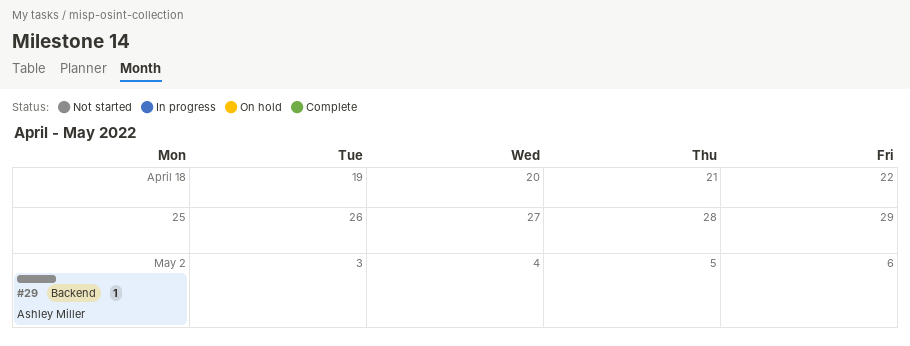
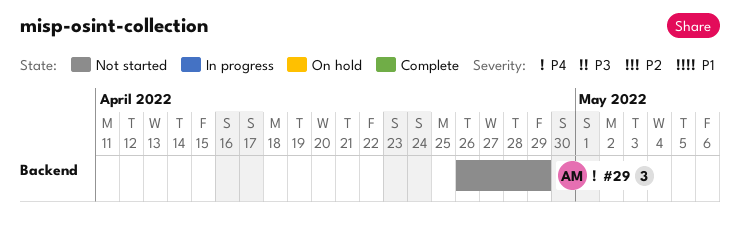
#29, estimate: 1 -> 3
#29, due: May 2 -> Apr 29

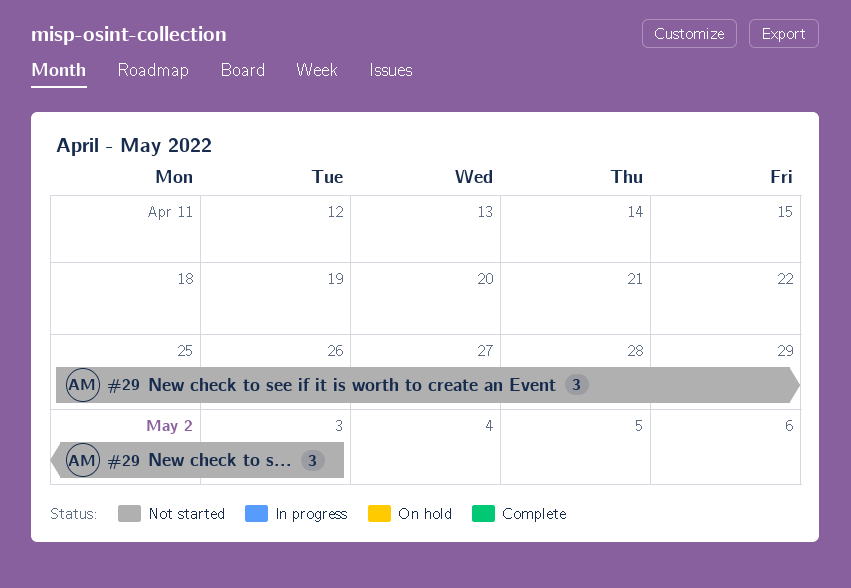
#29, start: Apr 26 -> Apr 25
#29, due: Apr 29 -> May 3

